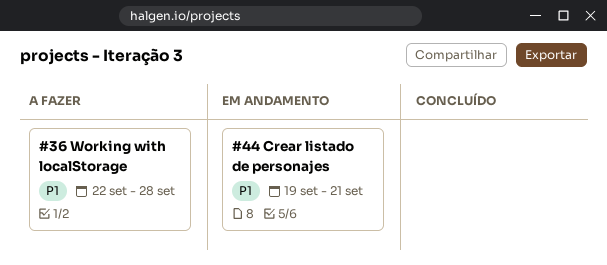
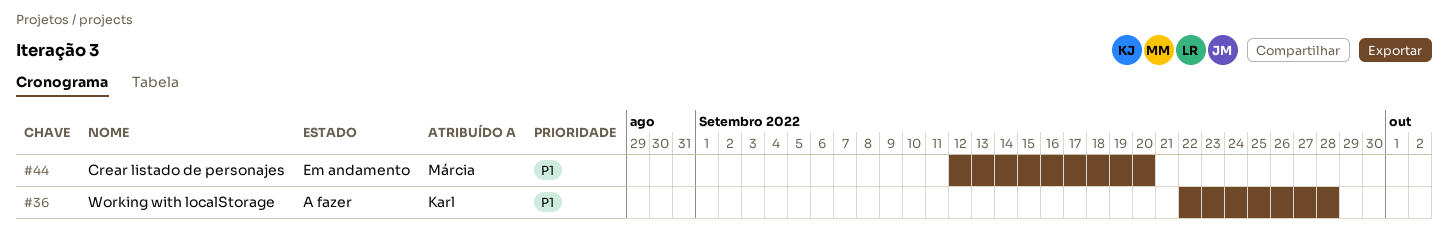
#44, start: Sep 19 -> Sep 12
#44, due: Sep 21 -> Sep 20

